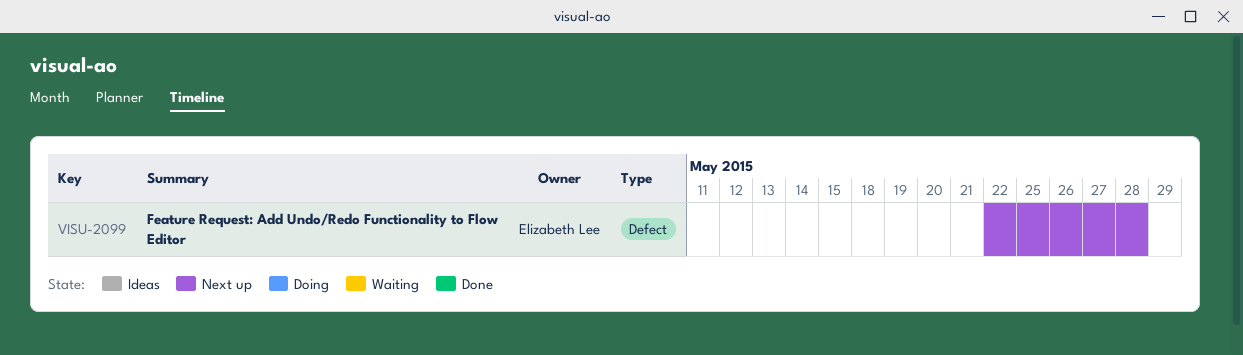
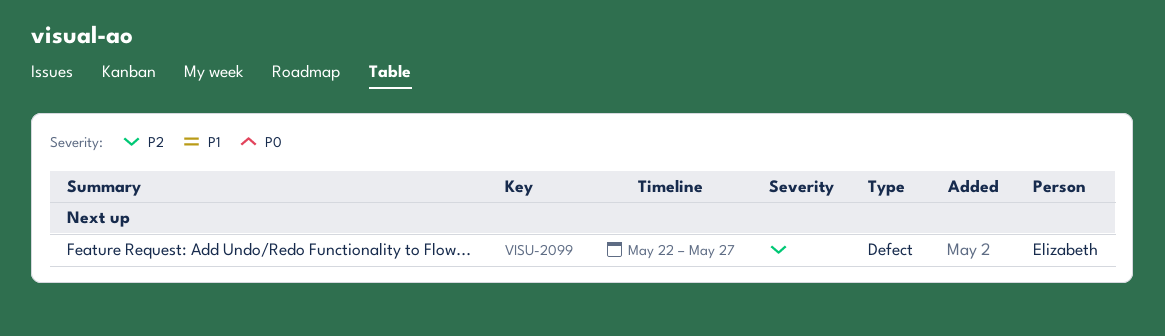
VISU-2099, due: May 28 -> May 27

